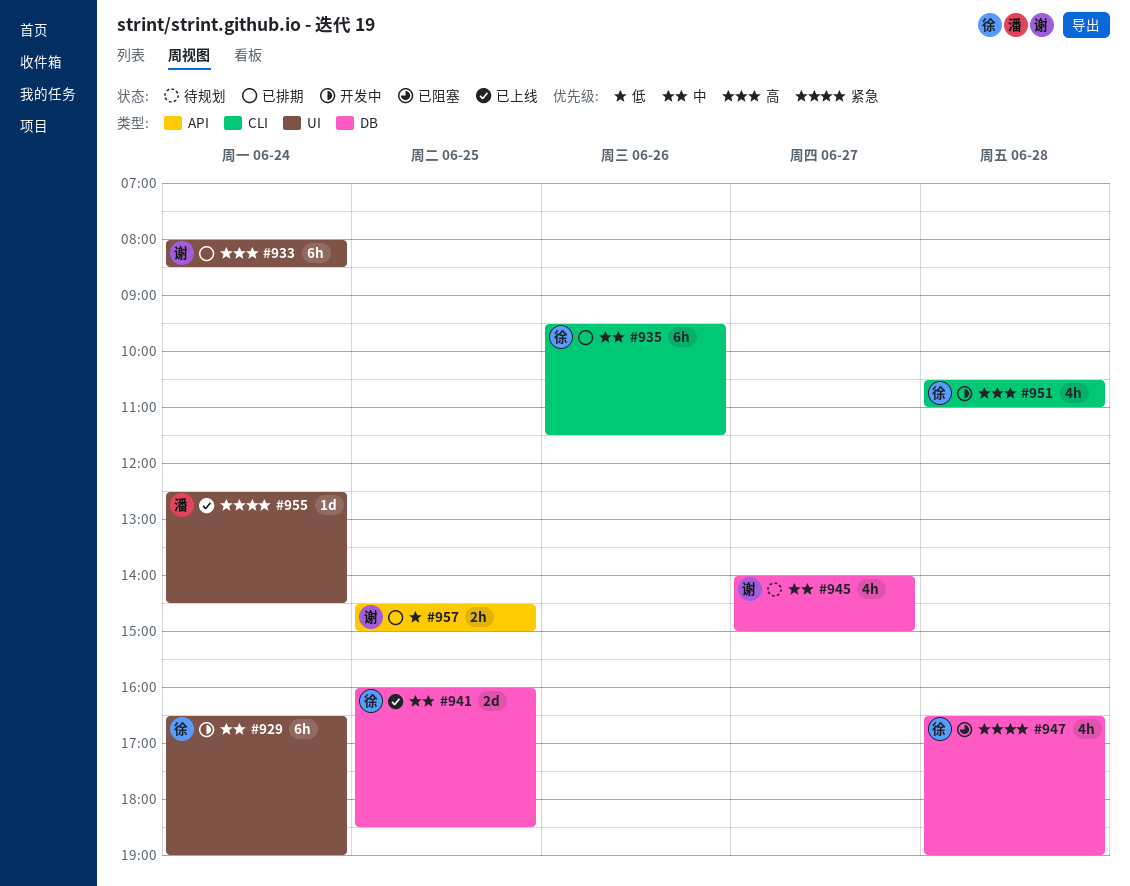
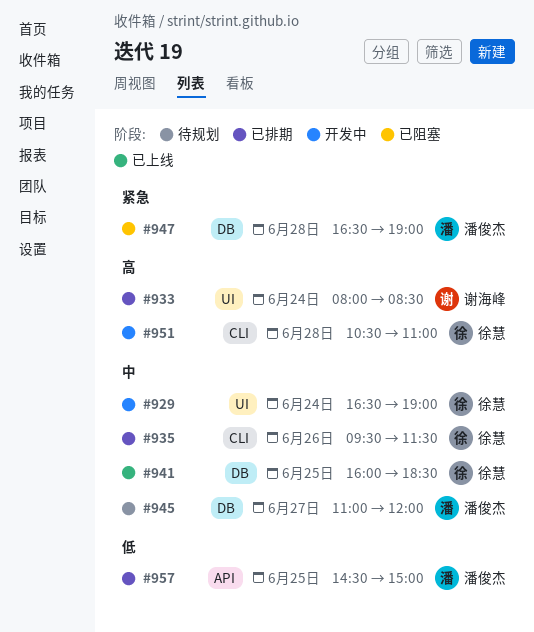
#945, owner: 谢海峰 -> 潘俊杰
#945, begins: 14:00 -> 11:00
#945, ends: 15:00 -> 12:00
#947, owner: 徐慧 -> 潘俊杰
#955: present -> none
#957, owner: 谢海峰 -> 潘俊杰

